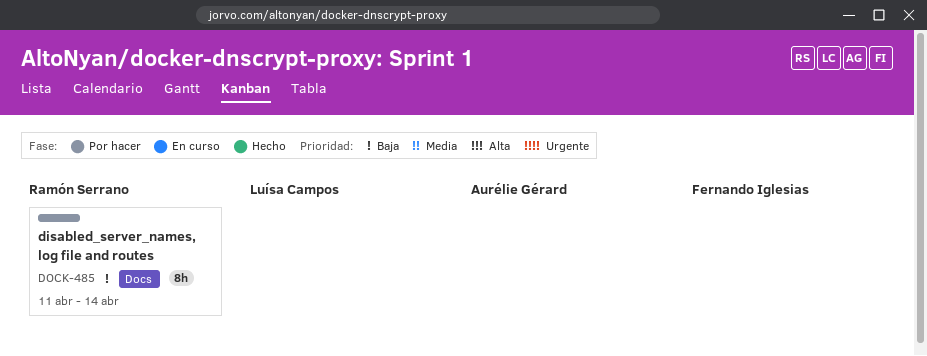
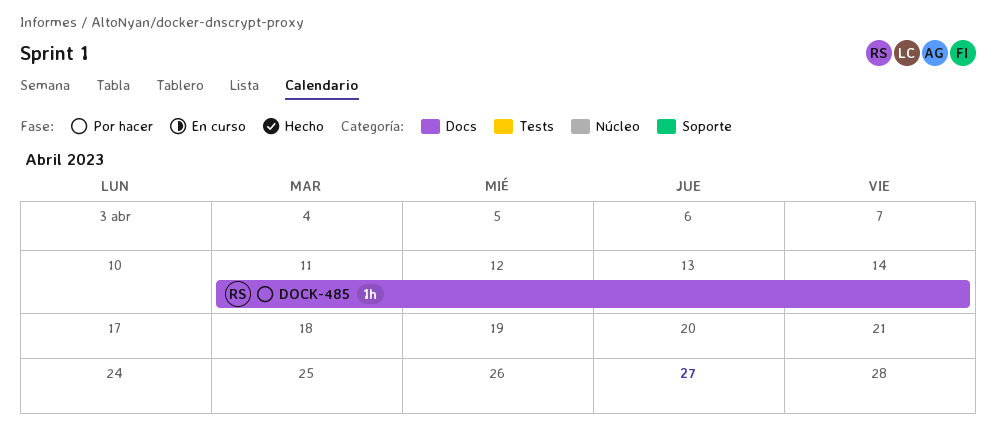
DOCK-485, estimate: 8h -> 1h

